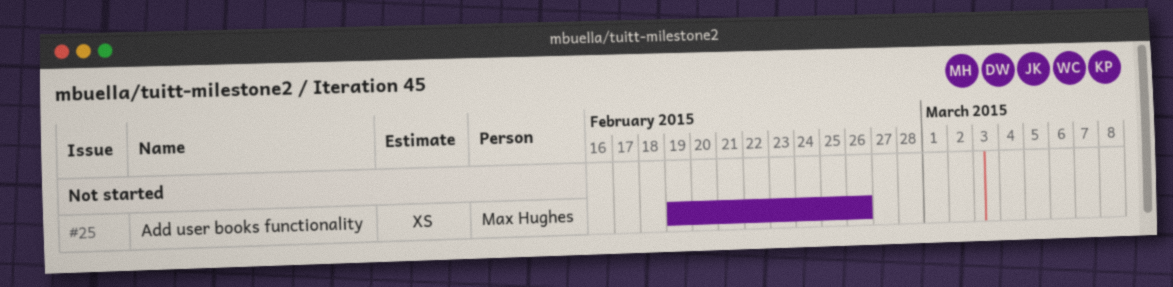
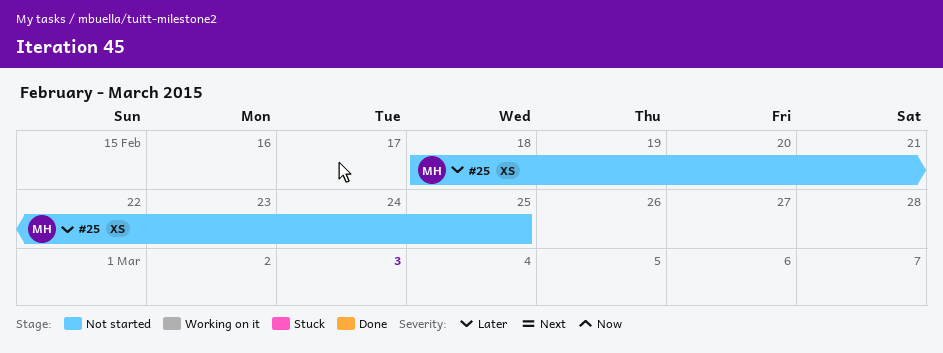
#25, start: Feb 19 -> Feb 18
#25, due: Feb 26 -> Feb 25

